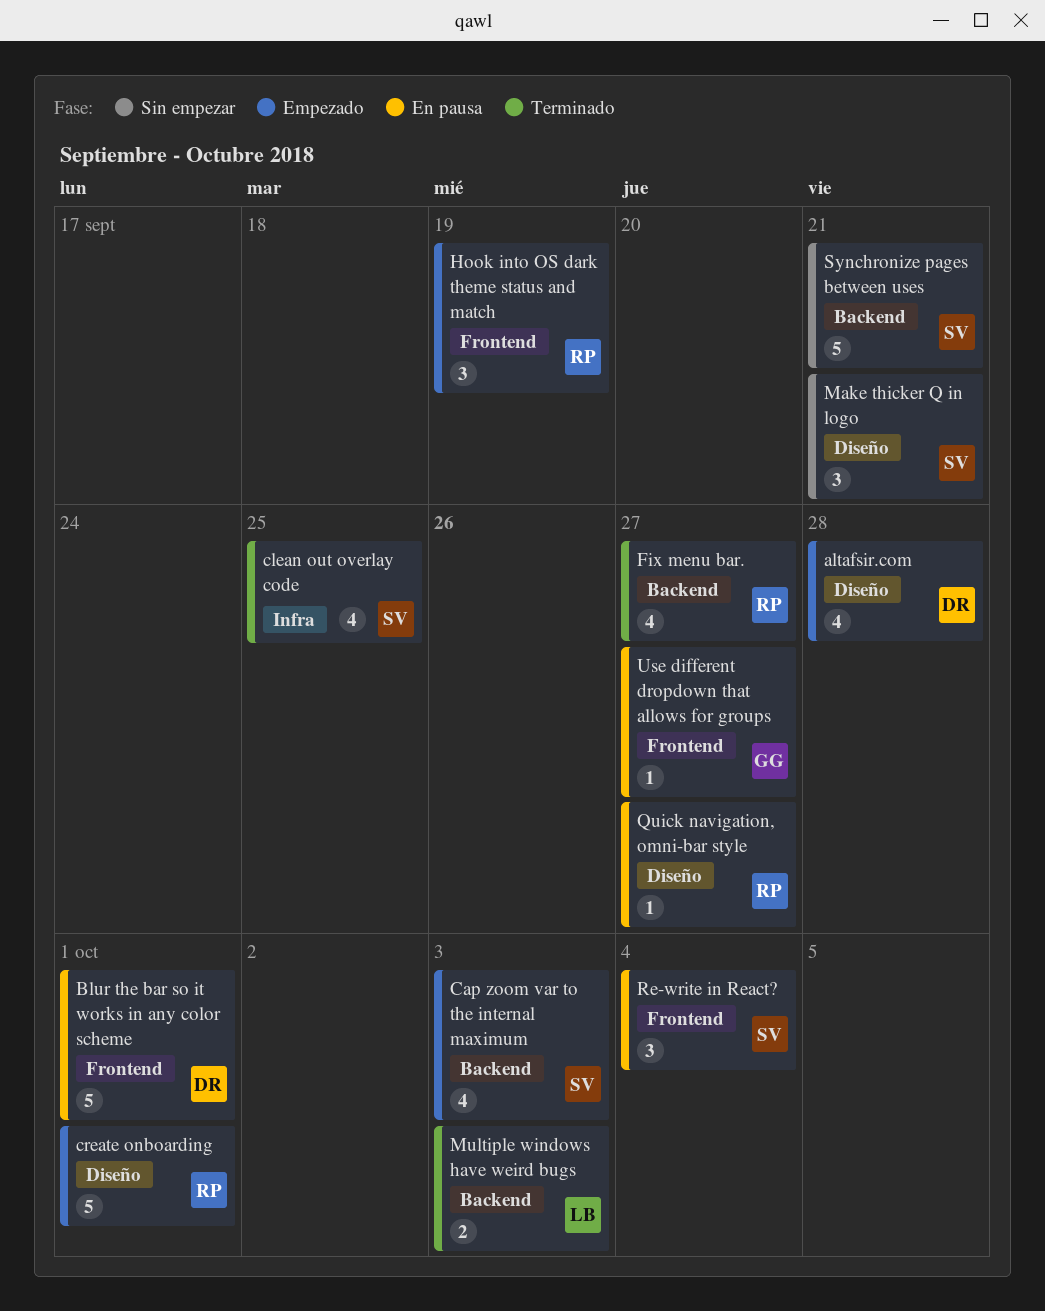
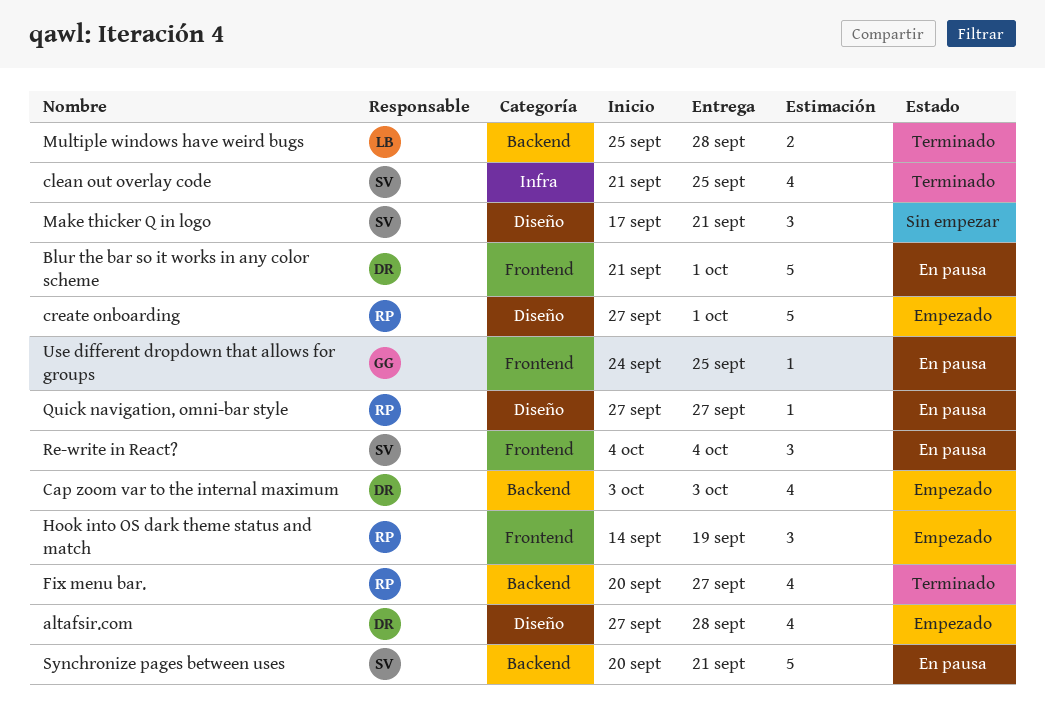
Cap zoom var to the internal maximum, owner: SV -> DR
Multiple windows have weird bugs, due: Oct 3 -> Sep 28
Synchronize pages between uses, status: Sin empezar -> En pausa
Use different dropdown that allows for groups, due: Sep 27 -> Sep 25

